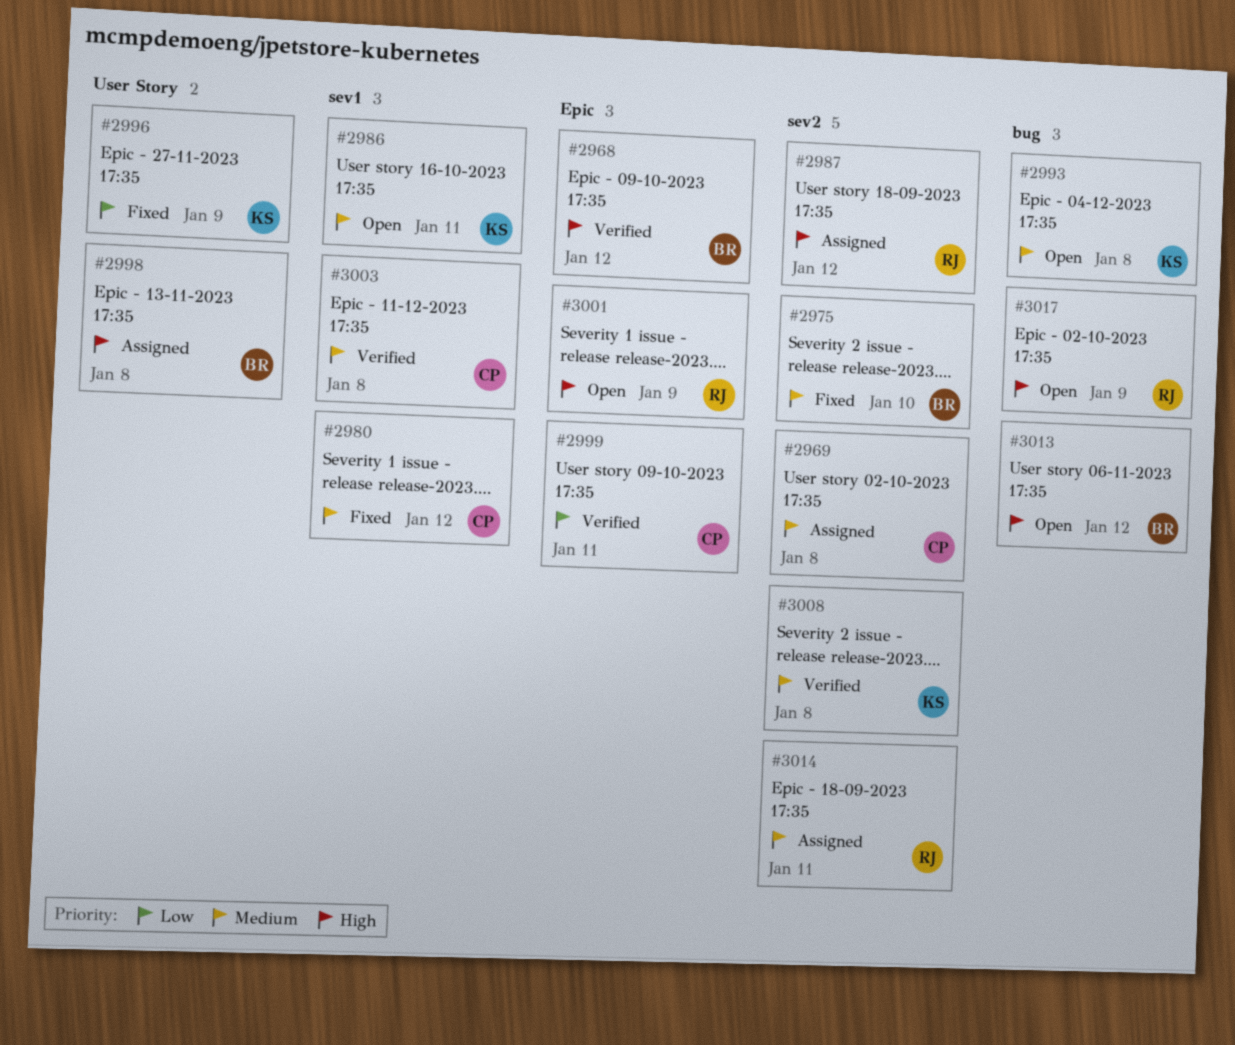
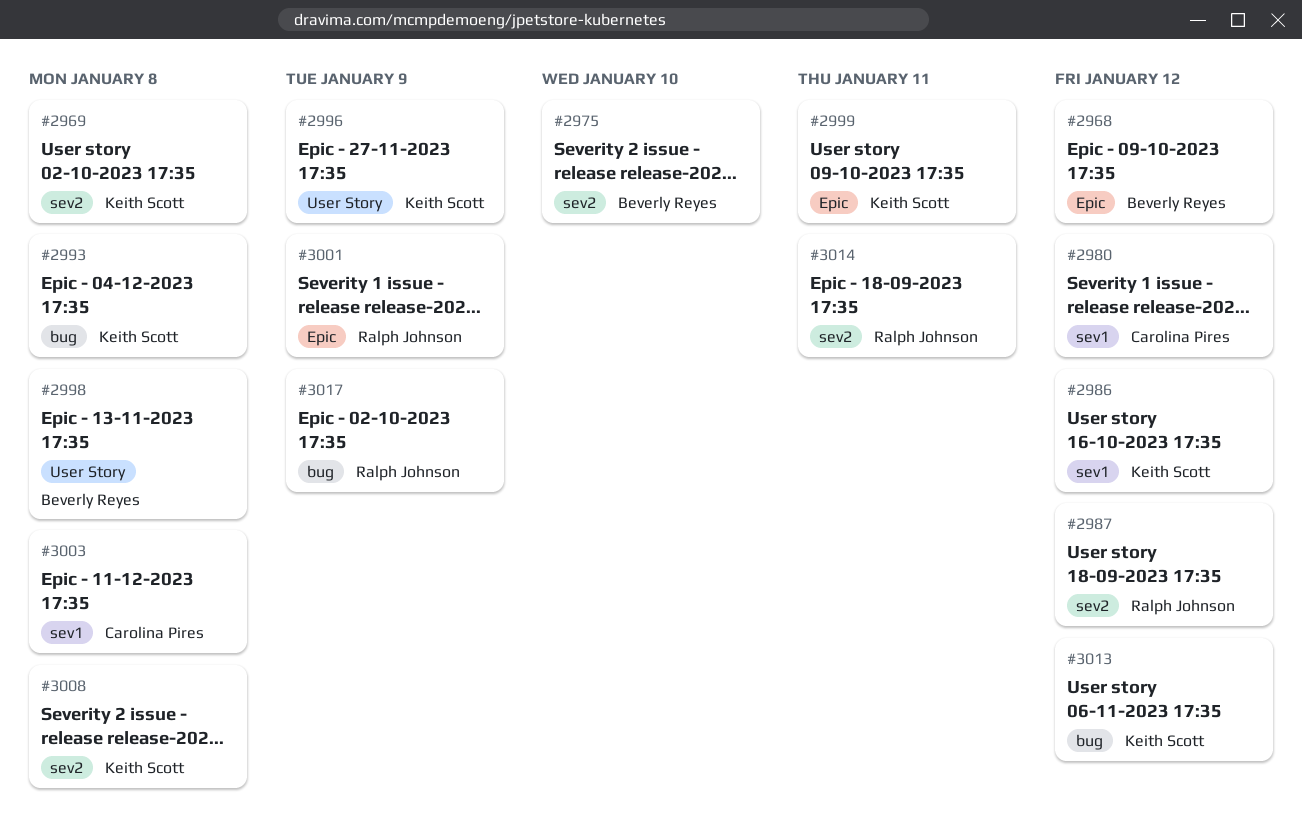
#2969, owner: Carolina Pires -> Keith Scott
#2986, due: Jan 11 -> Jan 12
#2999, owner: Carolina Pires -> Keith Scott
#3013, owner: Beverly Reyes -> Keith Scott

